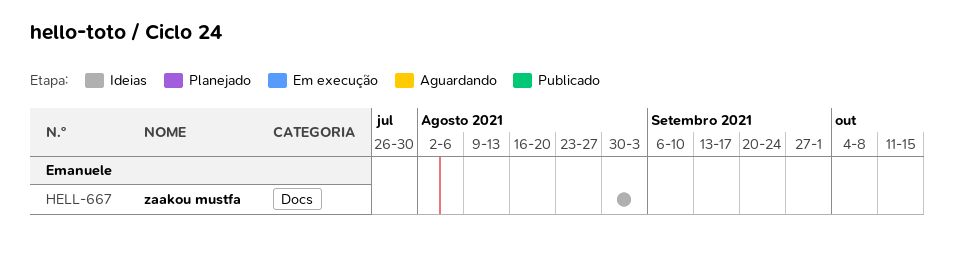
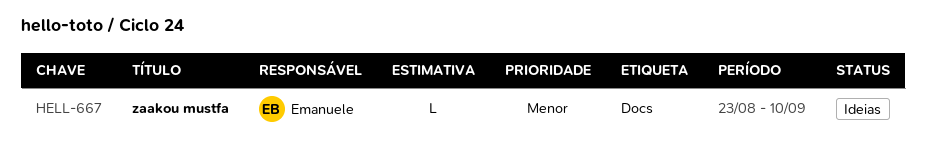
HELL-667, start: Aug 30 -> Aug 23
HELL-667, due: Sep 3 -> Sep 10

